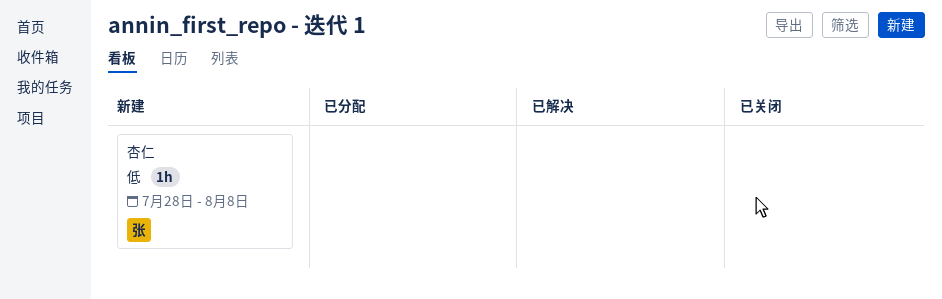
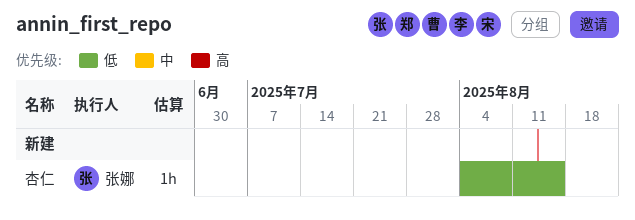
杏仁, start: Jul 28 -> Aug 4
杏仁, due: Aug 8 -> Aug 15

